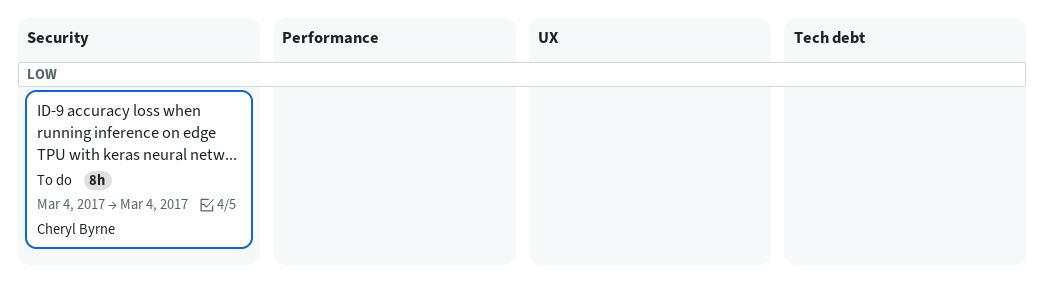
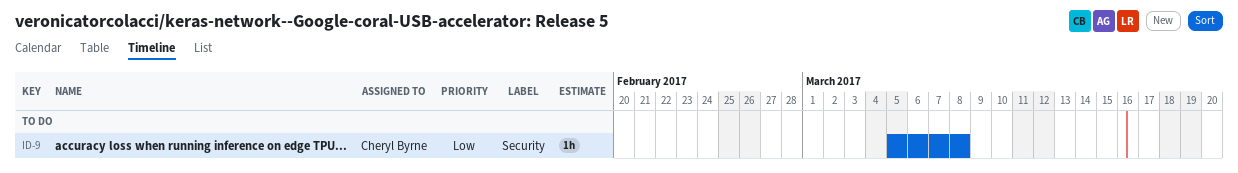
ID-9, estimate: 8h -> 1h
ID-9, start: Mar 4 -> Mar 5
ID-9, due: Mar 4 -> Mar 8

